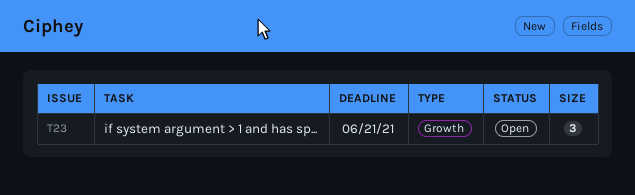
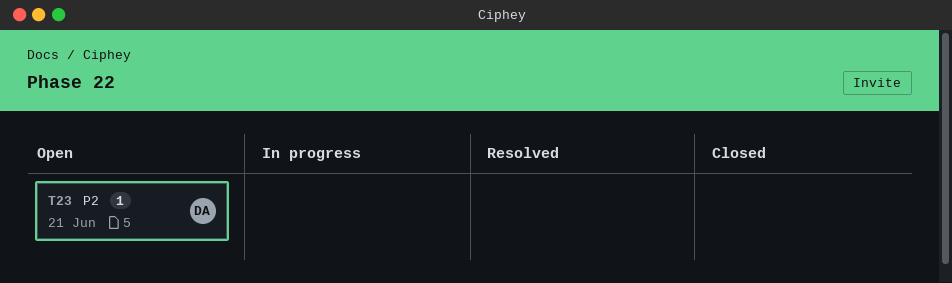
T23, estimate: 3 -> 1

